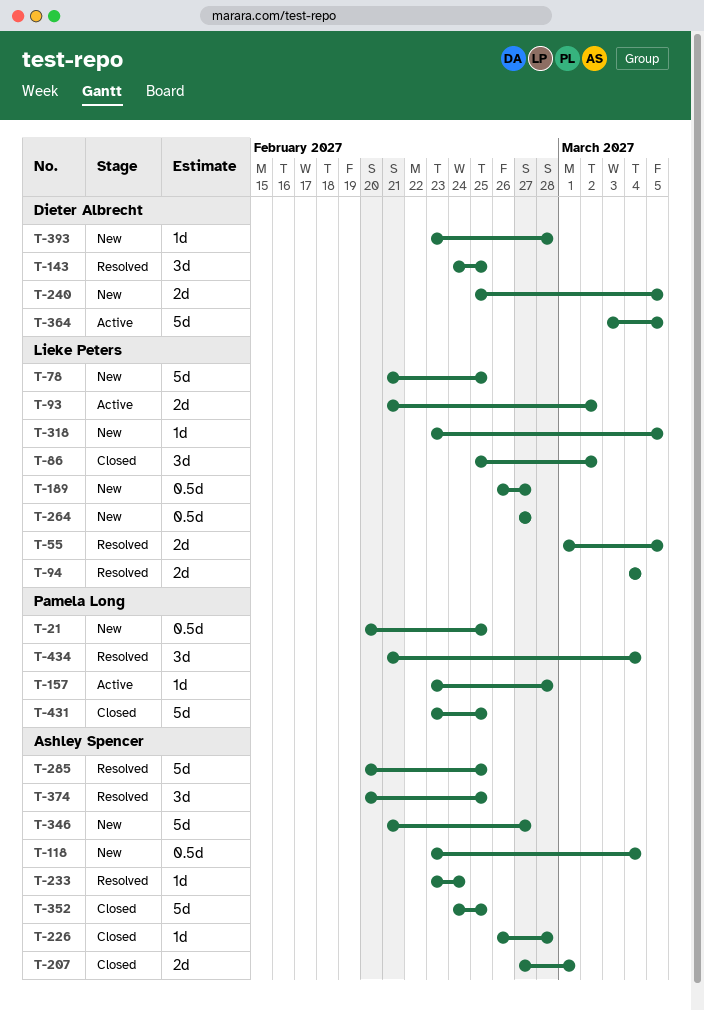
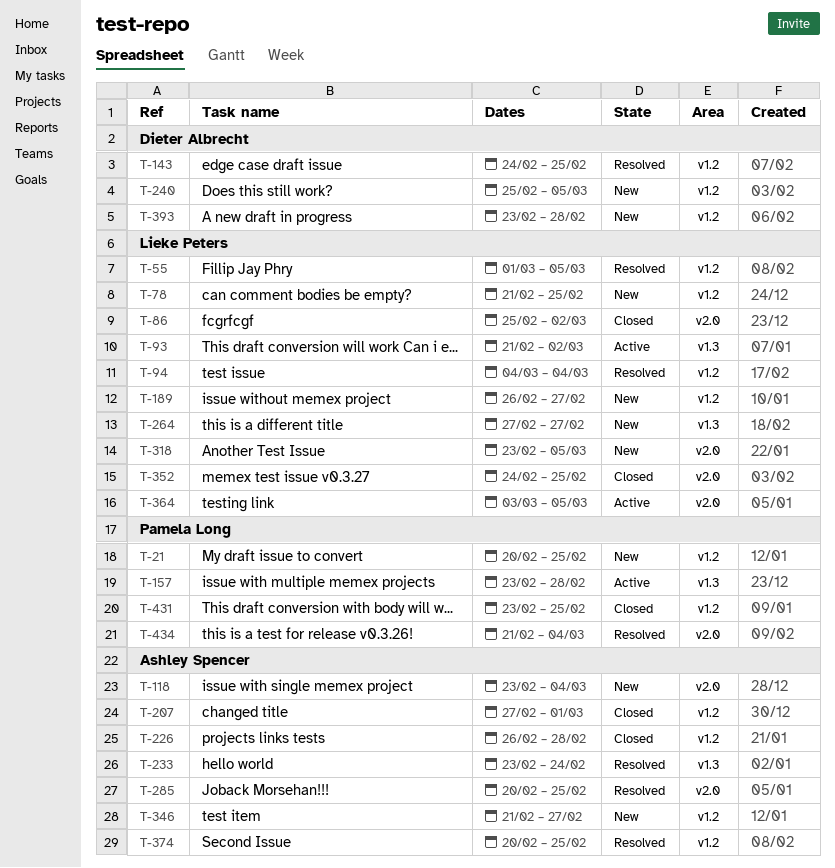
T-352, owner: Ashley Spencer -> Lieke Peters
T-364, owner: Dieter Albrecht -> Lieke Peters

